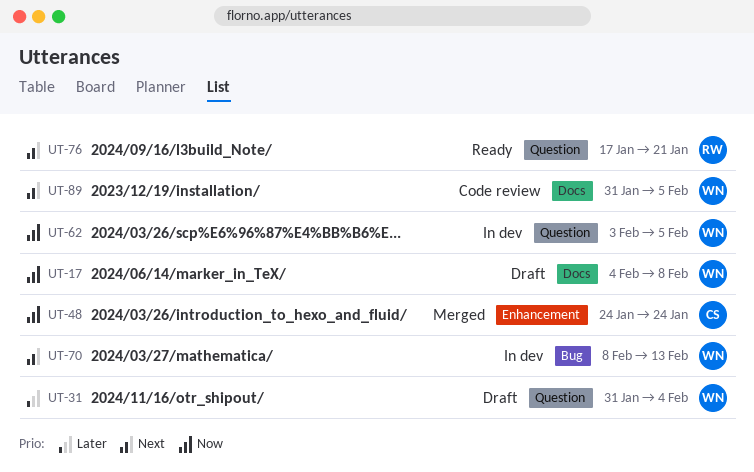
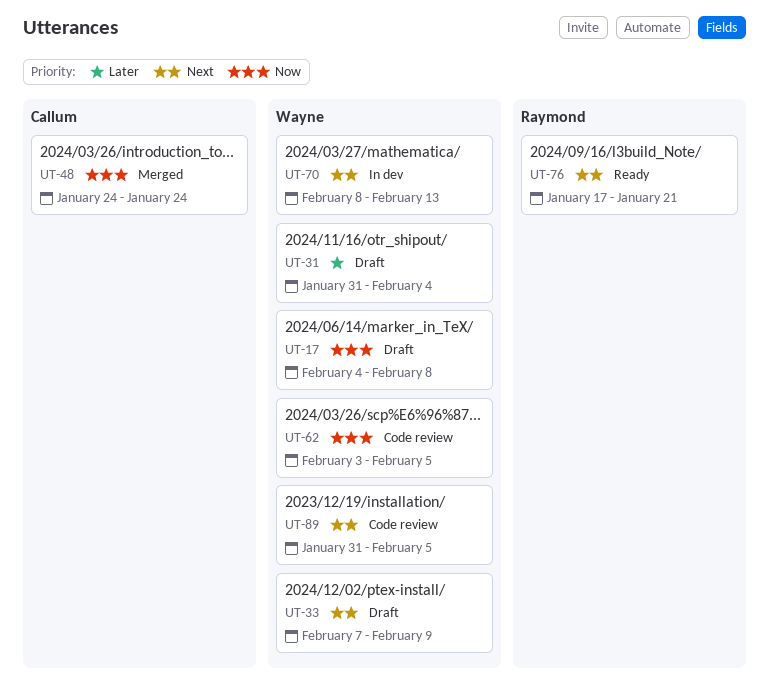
UT-33: none -> present
UT-62, status: In dev -> Code review

